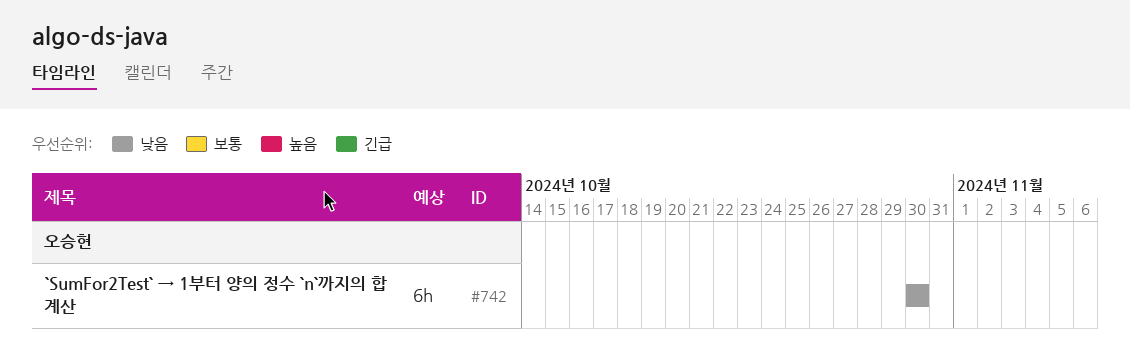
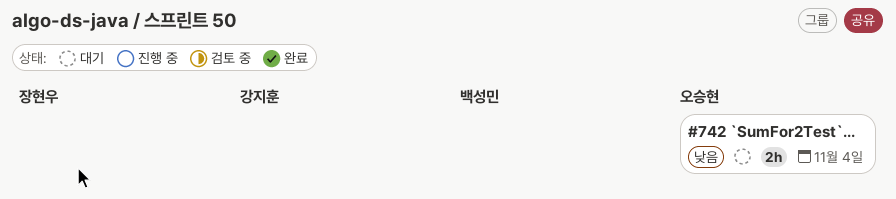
#742, estimate: 6h -> 2h
#742, due: Oct 30 -> Nov 4

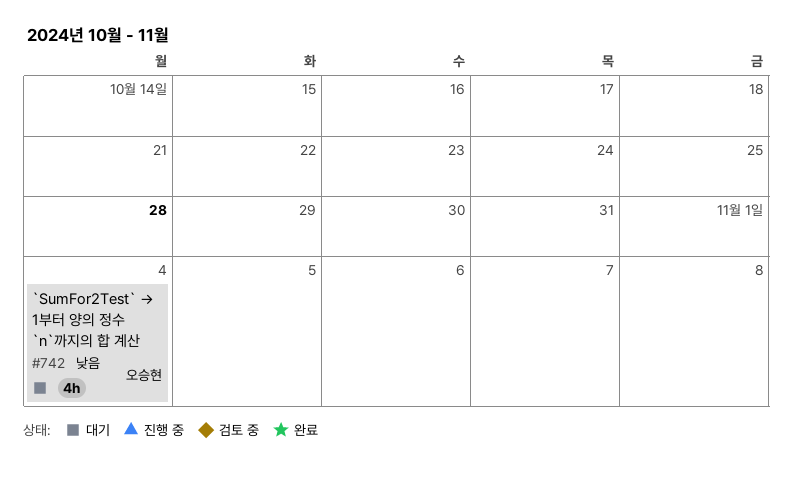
#742, estimate: 2h -> 4h

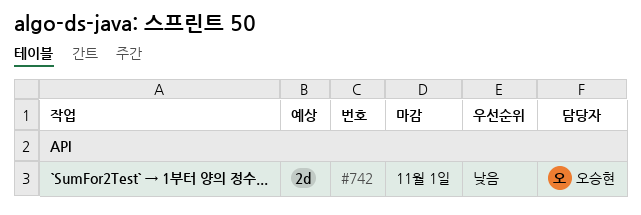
#742, estimate: 4h -> 2d
#742, due: Nov 4 -> Nov 1

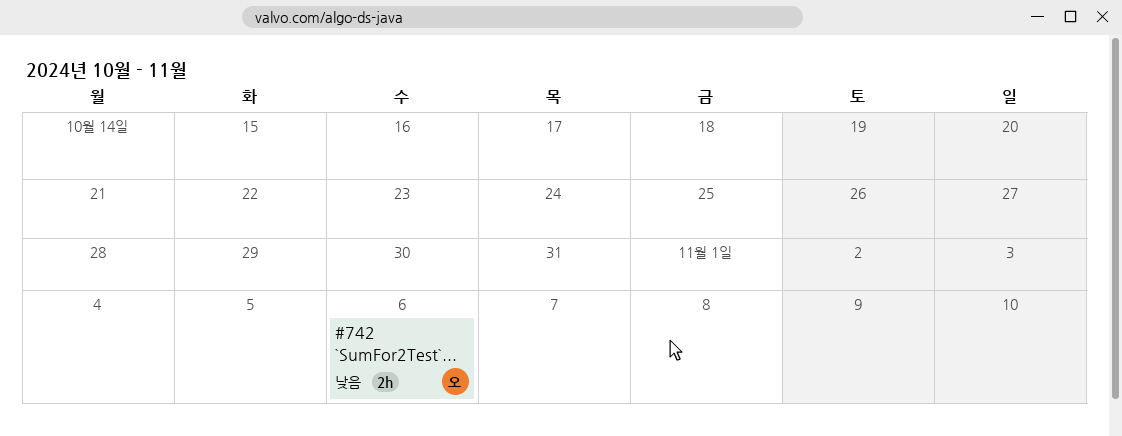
#742, estimate: 2d -> 2h
#742, due: Nov 1 -> Nov 6

